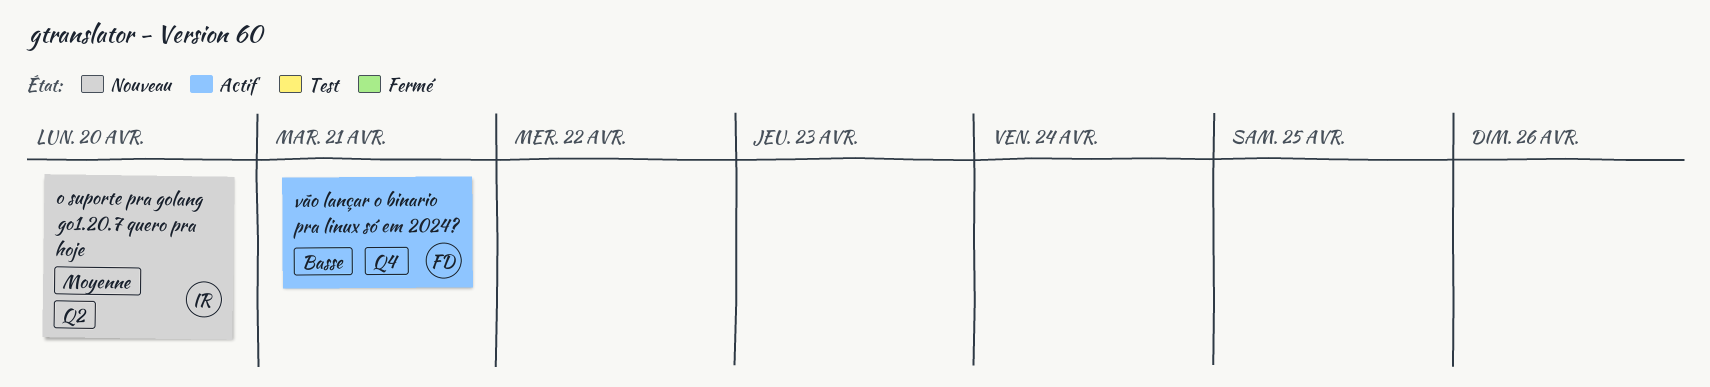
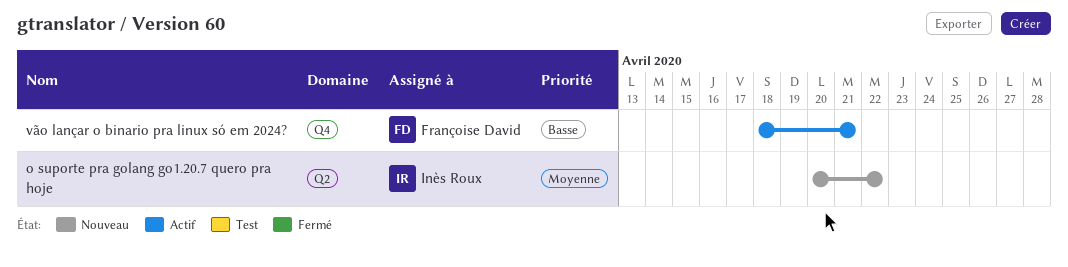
o suporte pra golang go1.20.7 quero pra hoje, due: Apr 20 -> Apr 22

